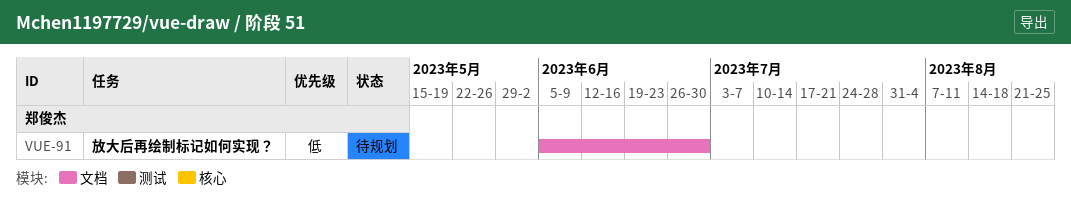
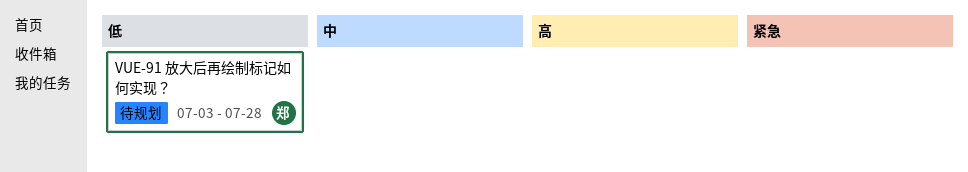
VUE-91, start: Jun 5 -> Jul 3
VUE-91, due: Jun 30 -> Jul 28

